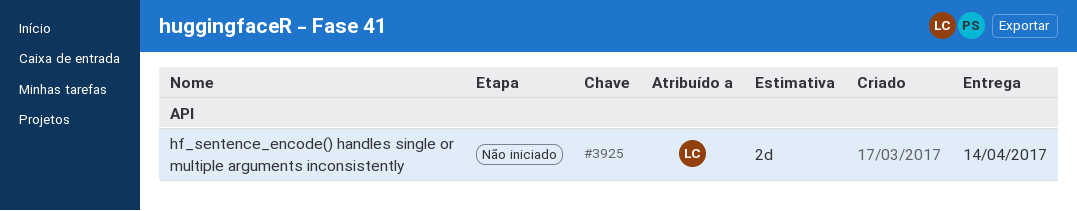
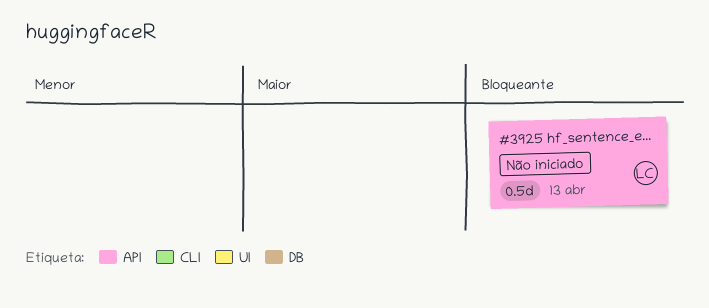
#3925, estimate: 2d -> 0.5d
#3925, due: Apr 14 -> Apr 13

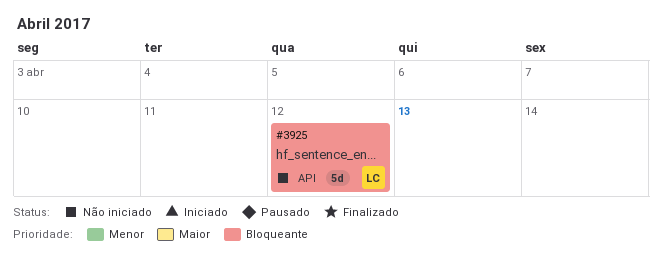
#3925, estimate: 0.5d -> 5d
#3925, due: Apr 13 -> Apr 12

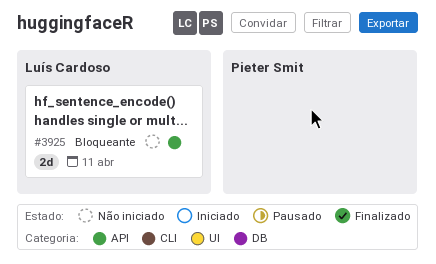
#3925, estimate: 5d -> 2d
#3925, due: Apr 12 -> Apr 11

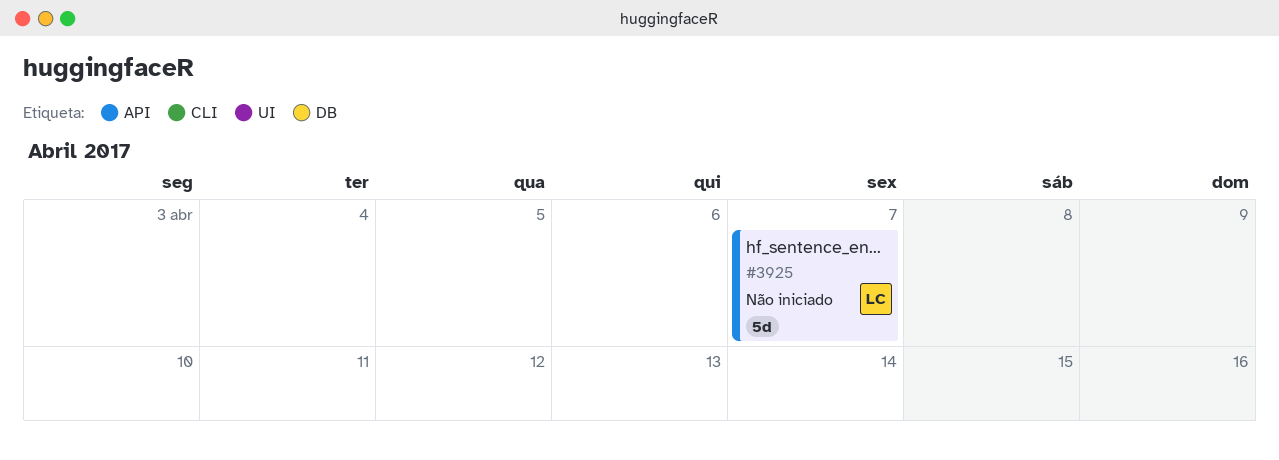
#3925, estimate: 2d -> 5d
#3925, due: Apr 11 -> Apr 7

